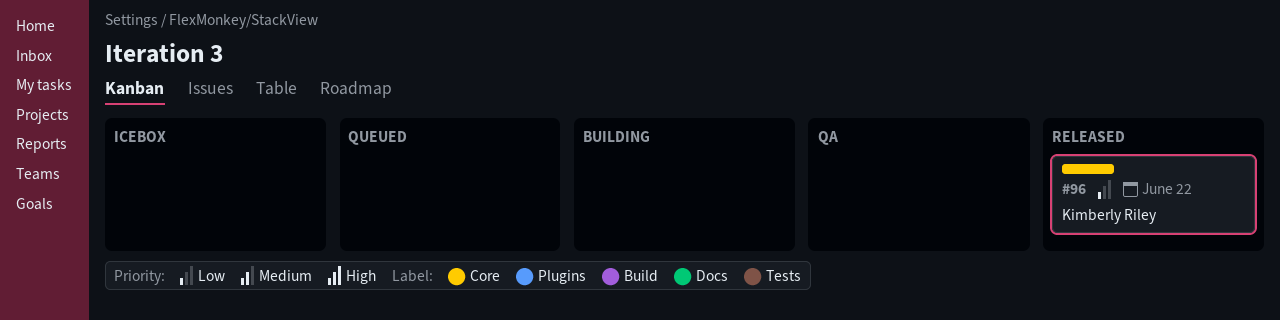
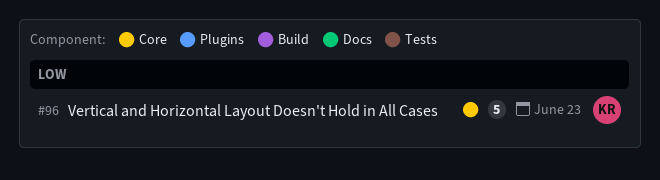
#96, due: Jun 22 -> Jun 23

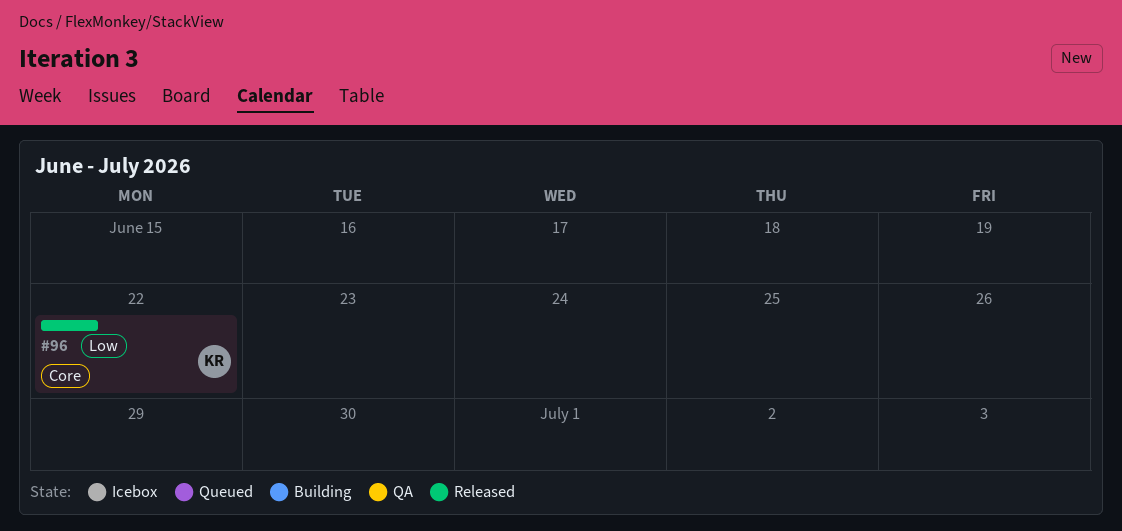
#96, due: Jun 23 -> Jun 22

